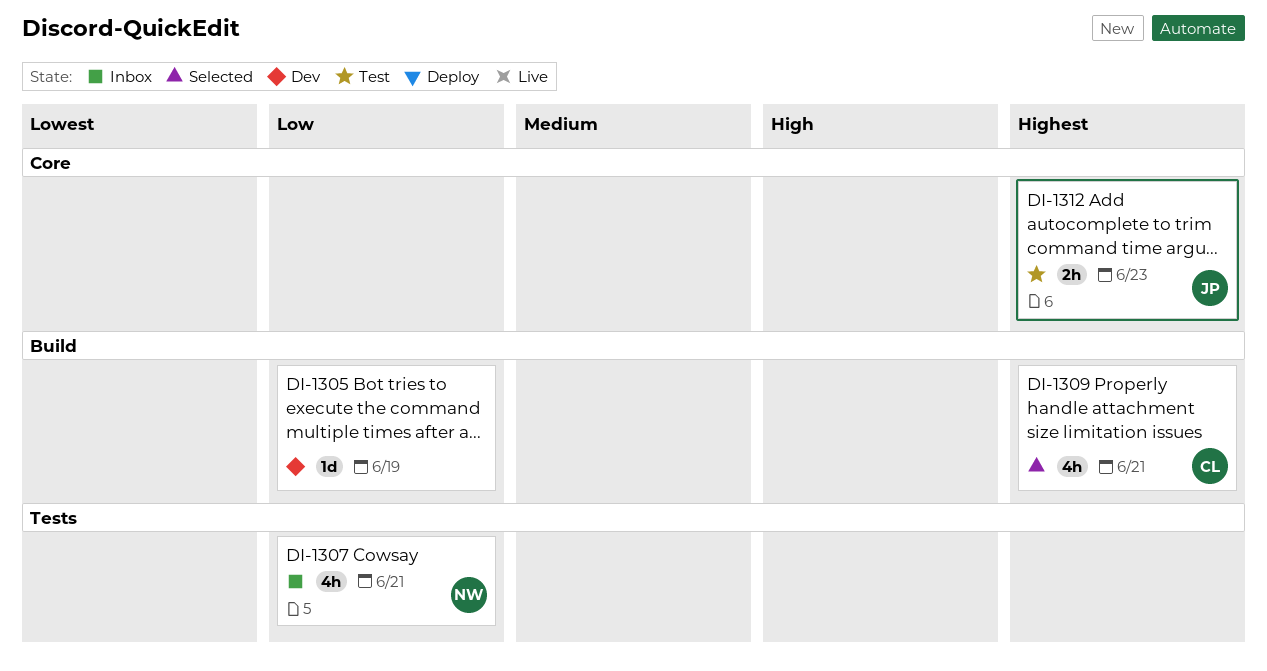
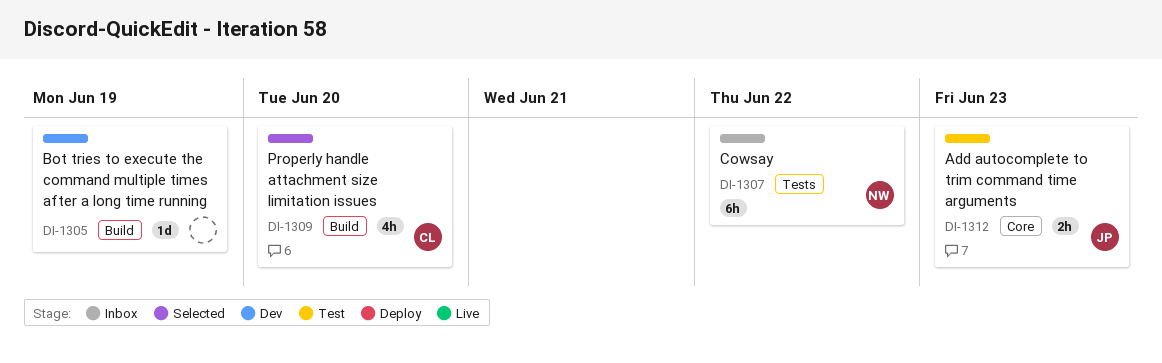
DI-1307, estimate: 4h -> 6h
DI-1307, due: Jun 21 -> Jun 22
DI-1309, due: Jun 21 -> Jun 20

